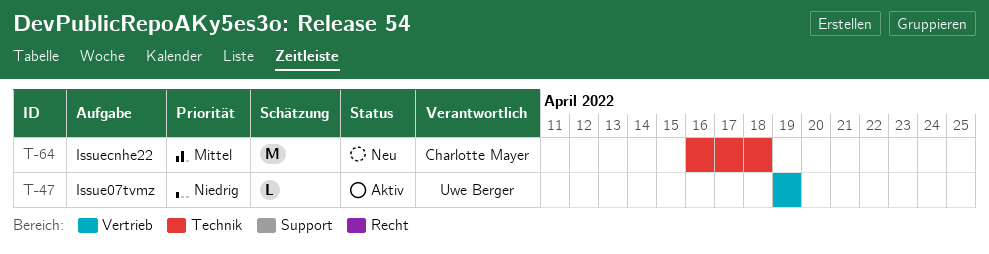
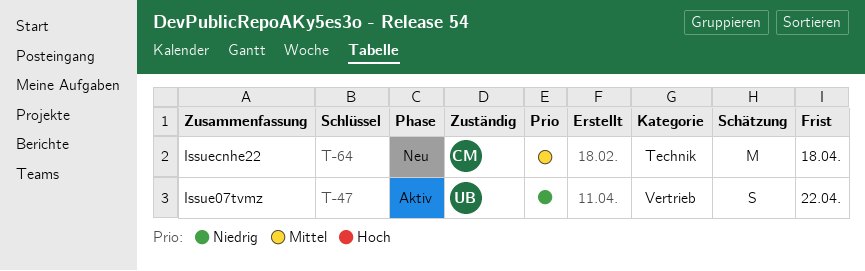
T-47, estimate: L -> S
T-47, due: Apr 19 -> Apr 22

